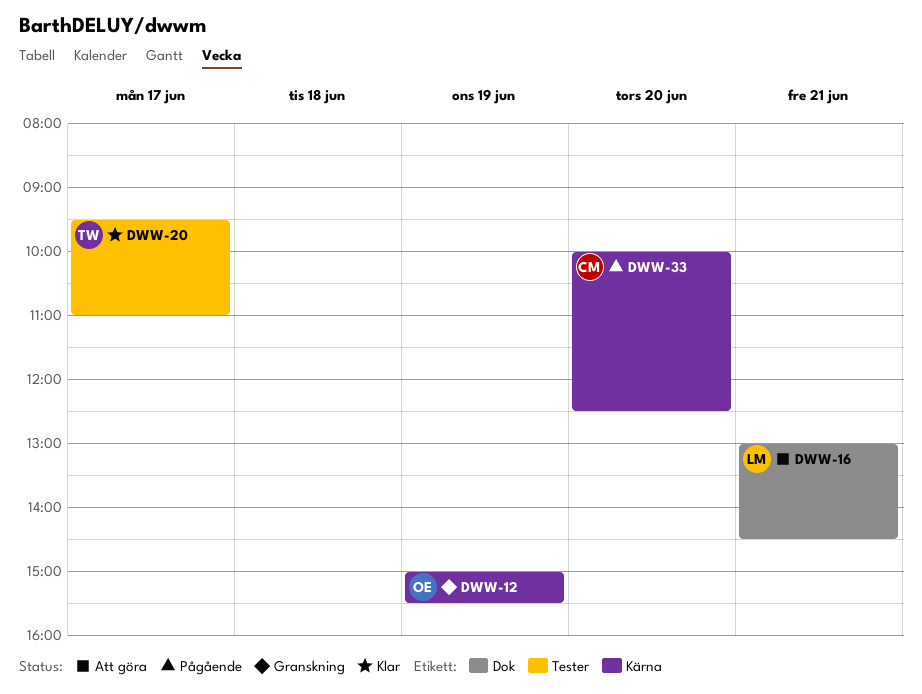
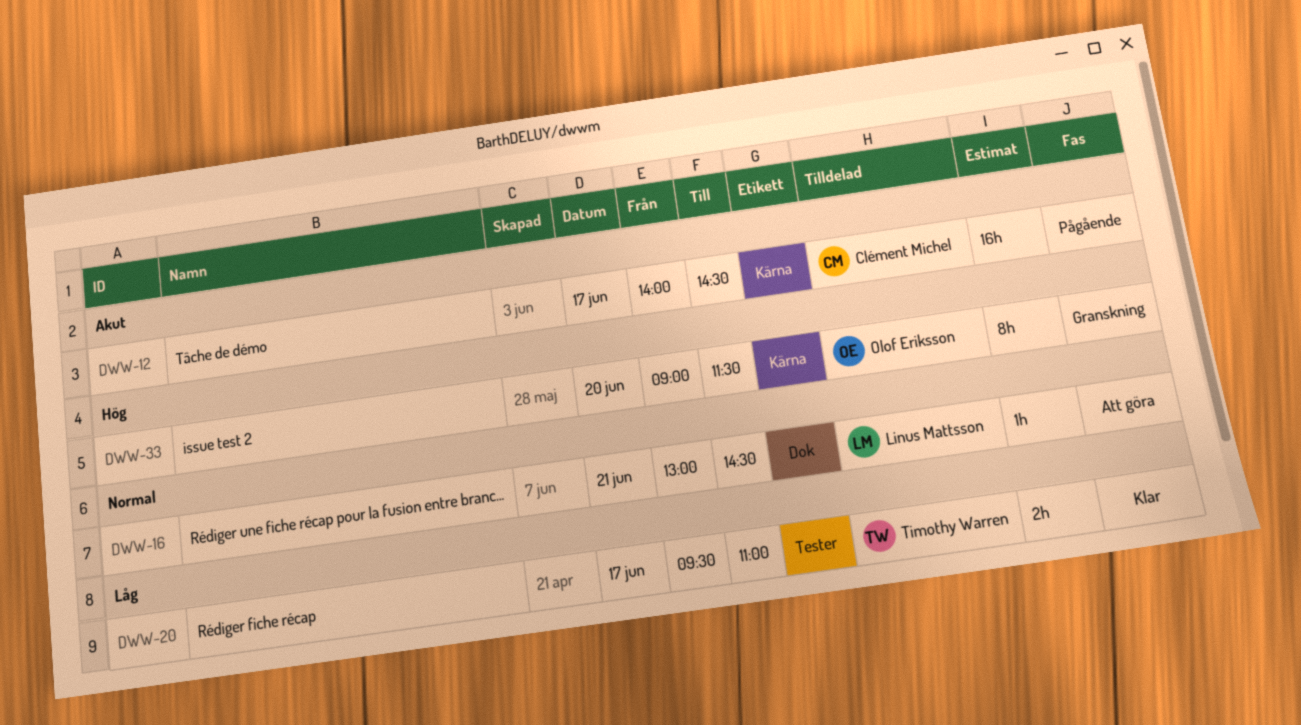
DWW-12, status: Granskning -> Pågående
DWW-12, owner: Olof Eriksson -> Clément Michel
DWW-12, day: Jun 19 -> Jun 17
DWW-12, begins: 15:00 -> 14:00
DWW-12, ends: 15:30 -> 14:30
DWW-33, status: Pågående -> Granskning
DWW-33, owner: Clément Michel -> Olof Eriksson
DWW-33, begins: 10:00 -> 09:00
DWW-33, ends: 12:30 -> 11:30

